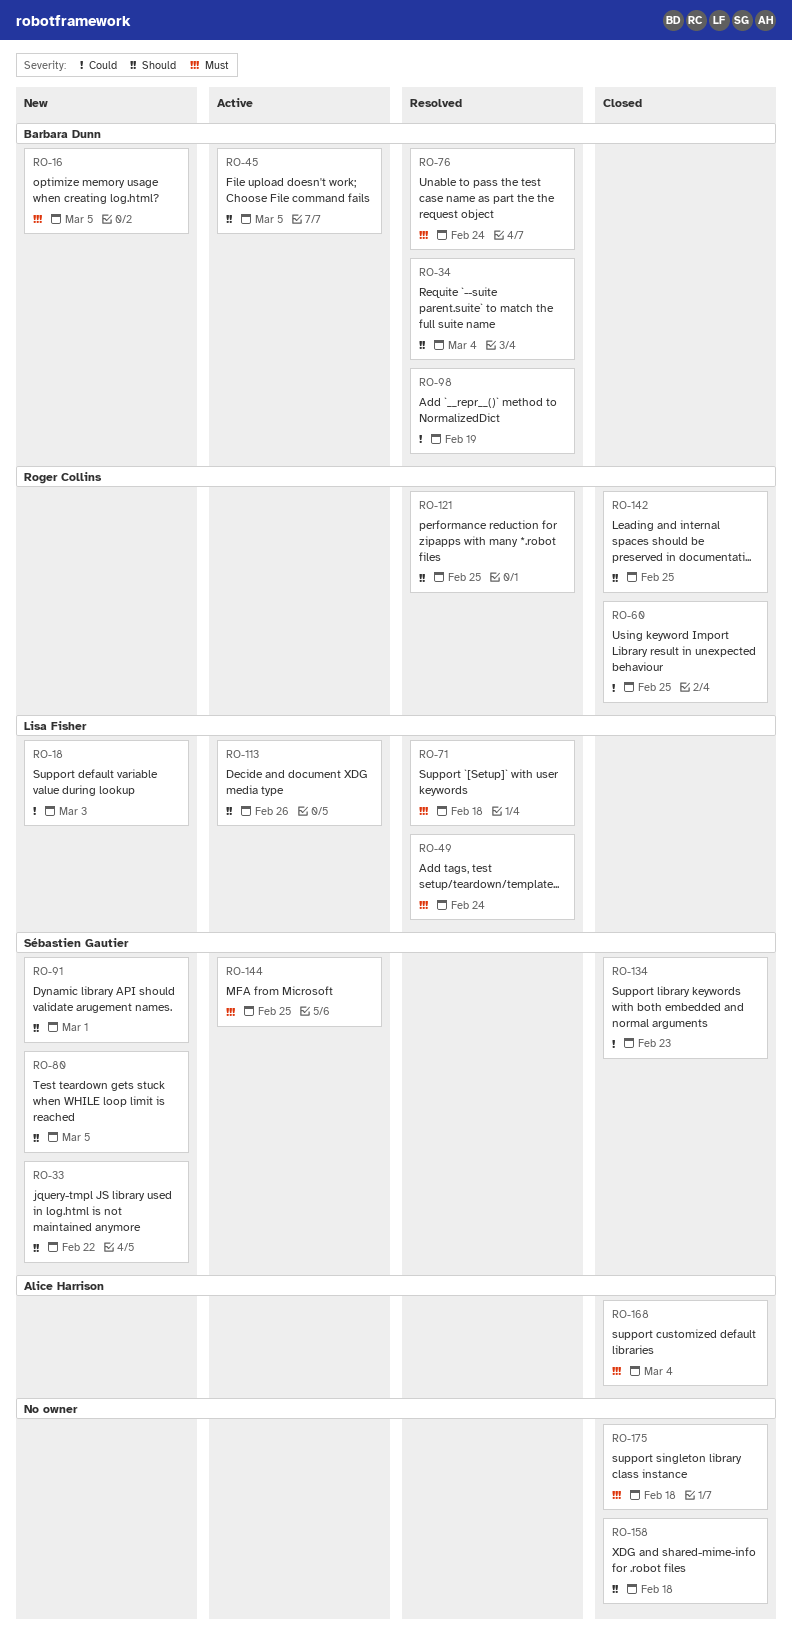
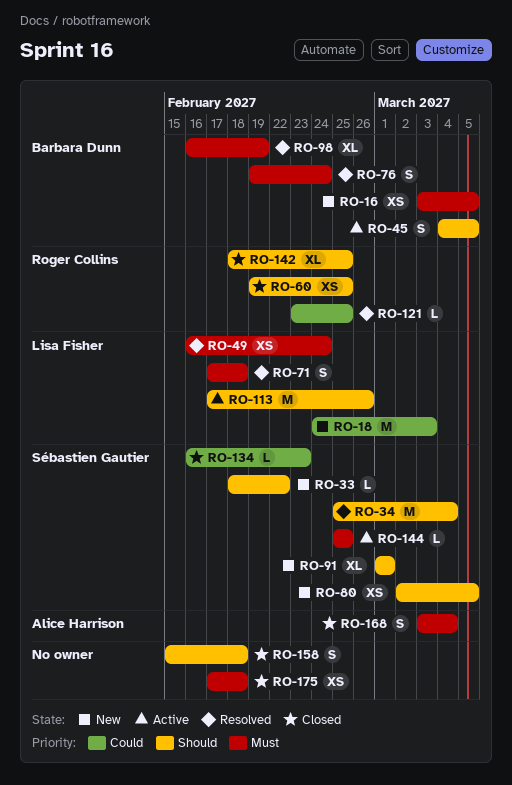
RO-34, owner: Barbara Dunn -> Sébastien Gautier
RO-60, priority: Could -> Should
RO-98, priority: Could -> Must
RO-121, priority: Should -> Could

